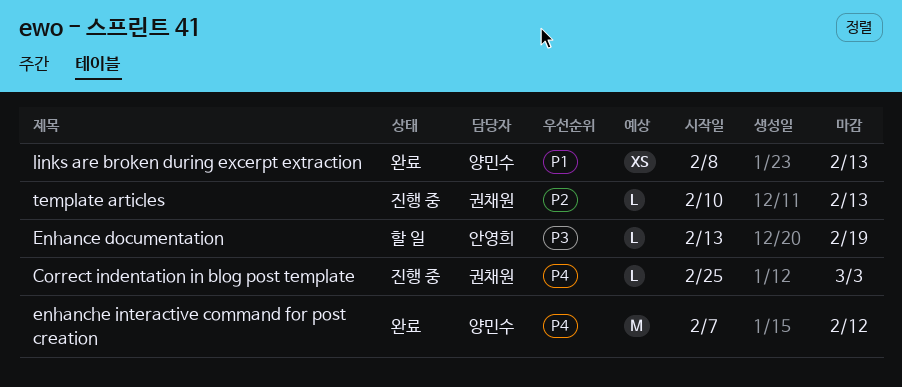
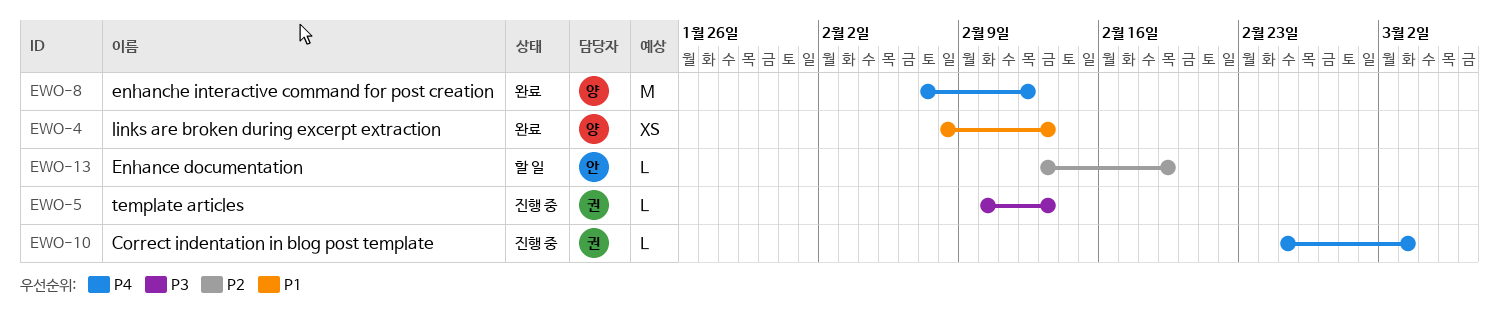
Enhance documentation, priority: P3 -> P2
template articles, priority: P2 -> P3

